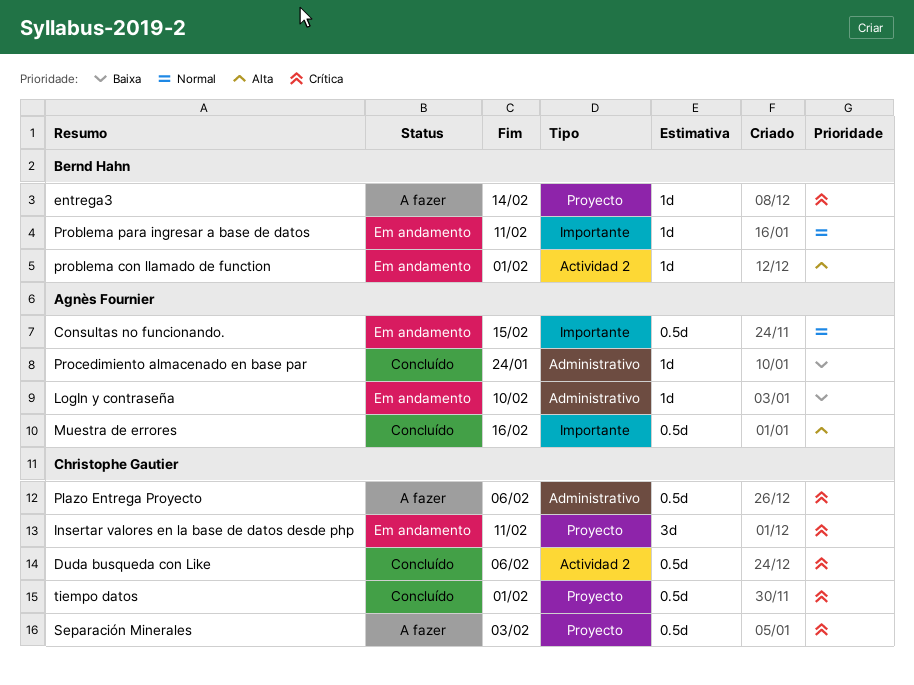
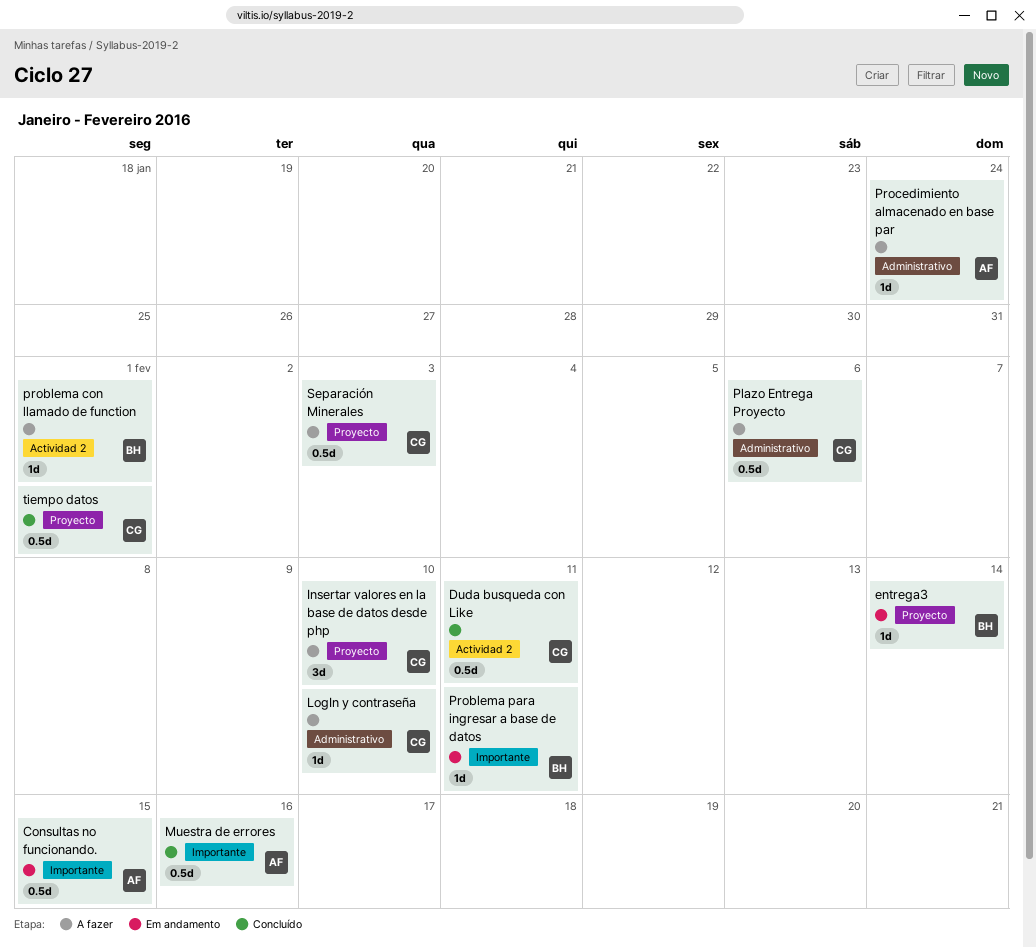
Duda busqueda con Like, due: Feb 6 -> Feb 11
entrega3, status: A fazer -> Em andamento
Insertar valores en la base de datos desde php, status: Em andamento -> A fazer
Insertar valores en la base de datos desde php, due: Feb 11 -> Feb 10
LogIn y contraseña, status: Em andamento -> A fazer
LogIn y contraseña, owner: Agnès Fournier -> Christophe Gautier
problema con llamado de function, status: Em andamento -> A fazer
Procedimiento almacenado en base par, status: Concluído -> A fazer

